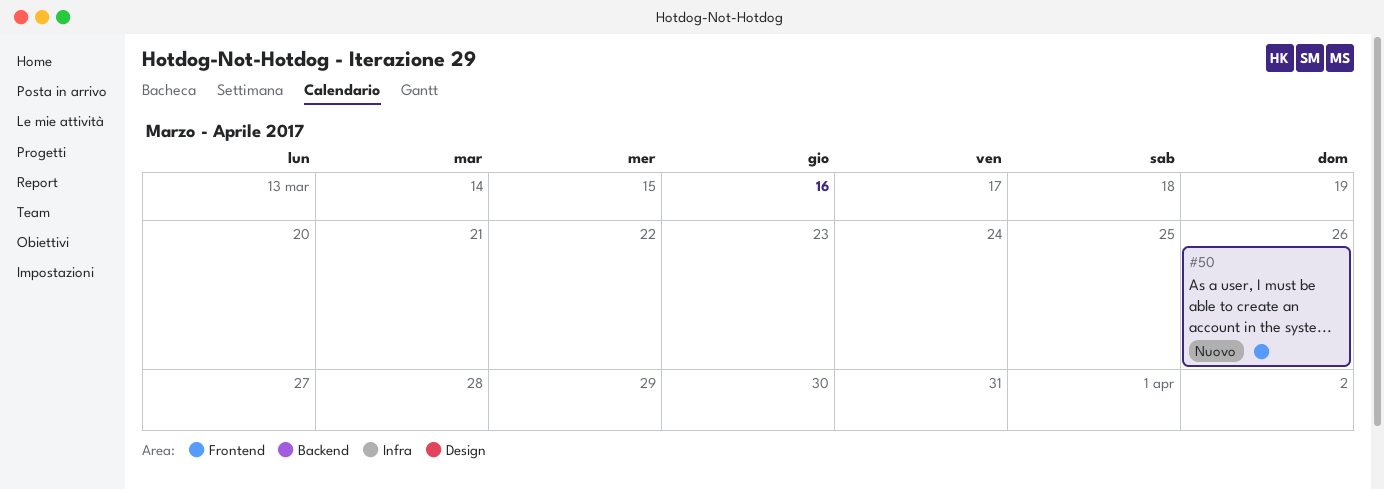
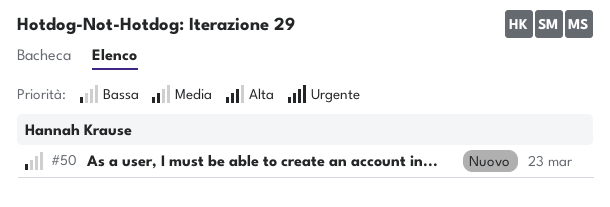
#50, due: Mar 26 -> Mar 23

